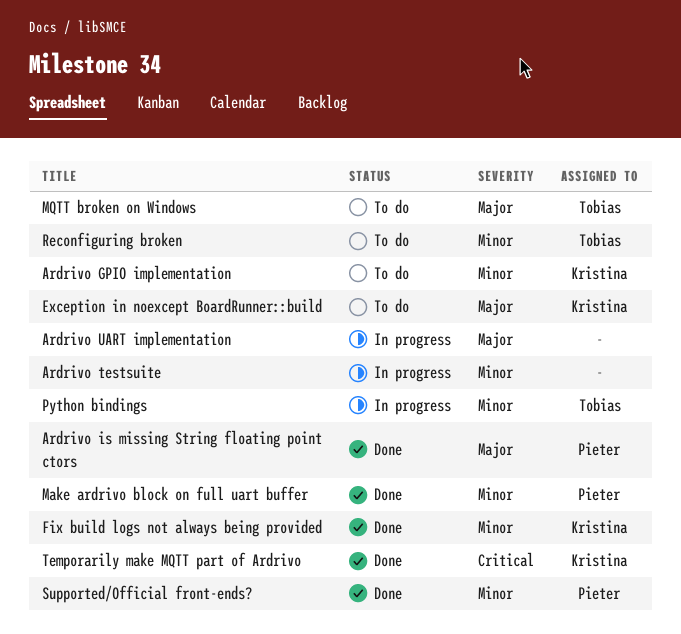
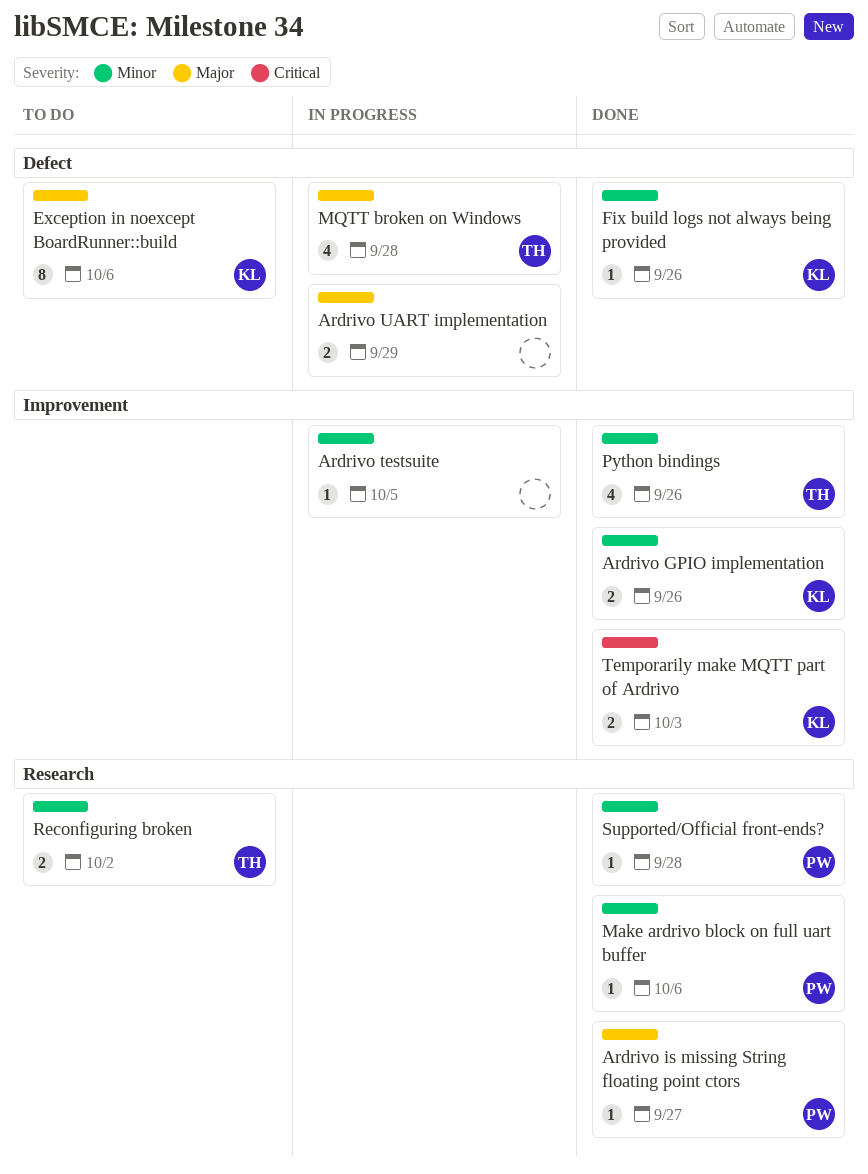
Ardrivo GPIO implementation, status: To do -> Done
MQTT broken on Windows, status: To do -> In progress
Python bindings, status: In progress -> Done

